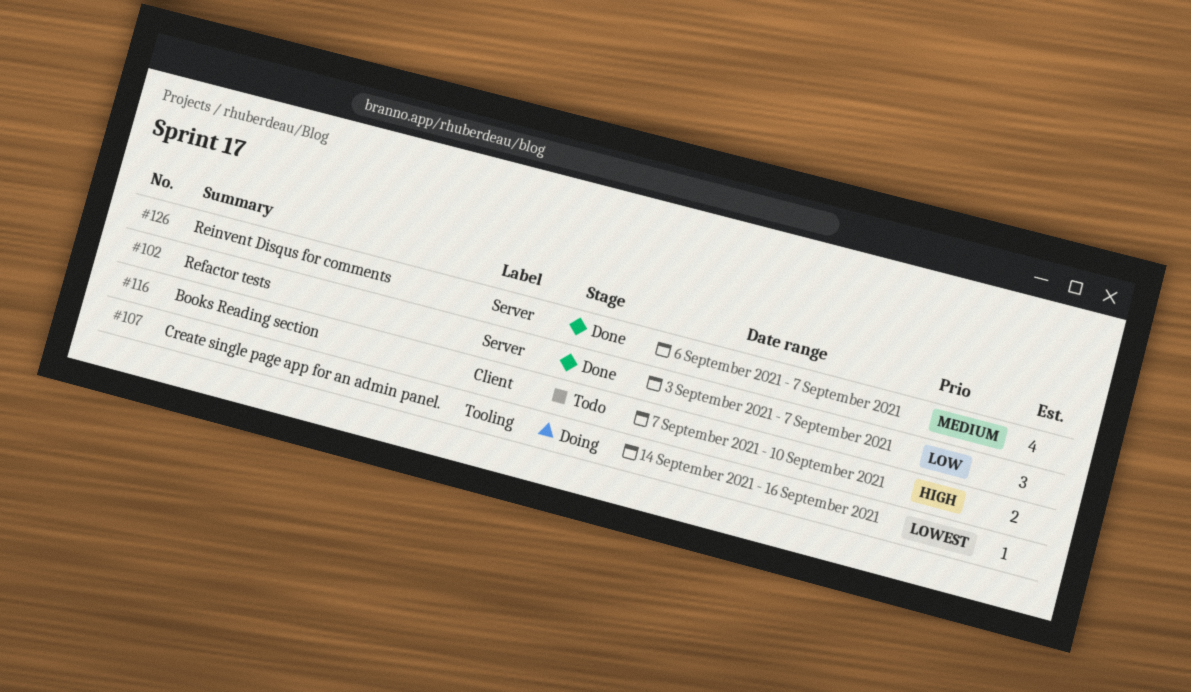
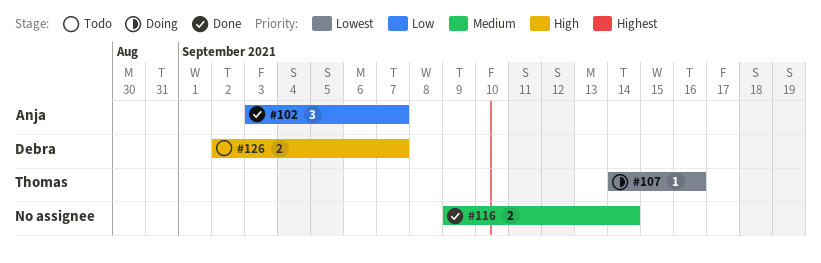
#116, status: Todo -> Done
#116, priority: High -> Medium
#116, start: Sep 7 -> Sep 9
#116, due: Sep 10 -> Sep 14
#126, status: Done -> Todo
#126, priority: Medium -> High
#126, estimate: 4 -> 2
#126, start: Sep 6 -> Sep 2

